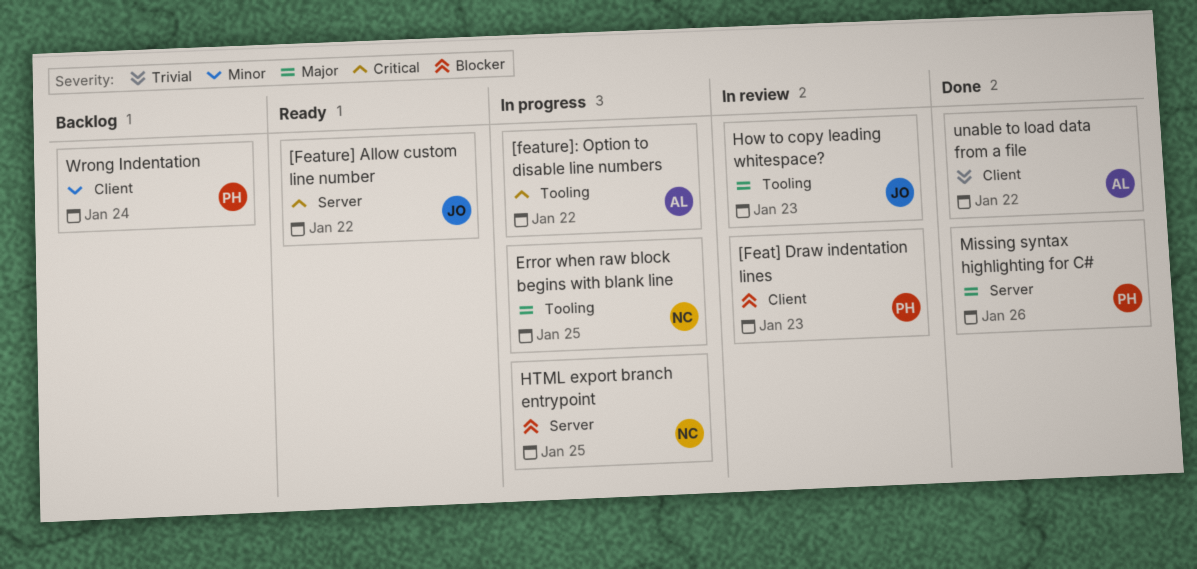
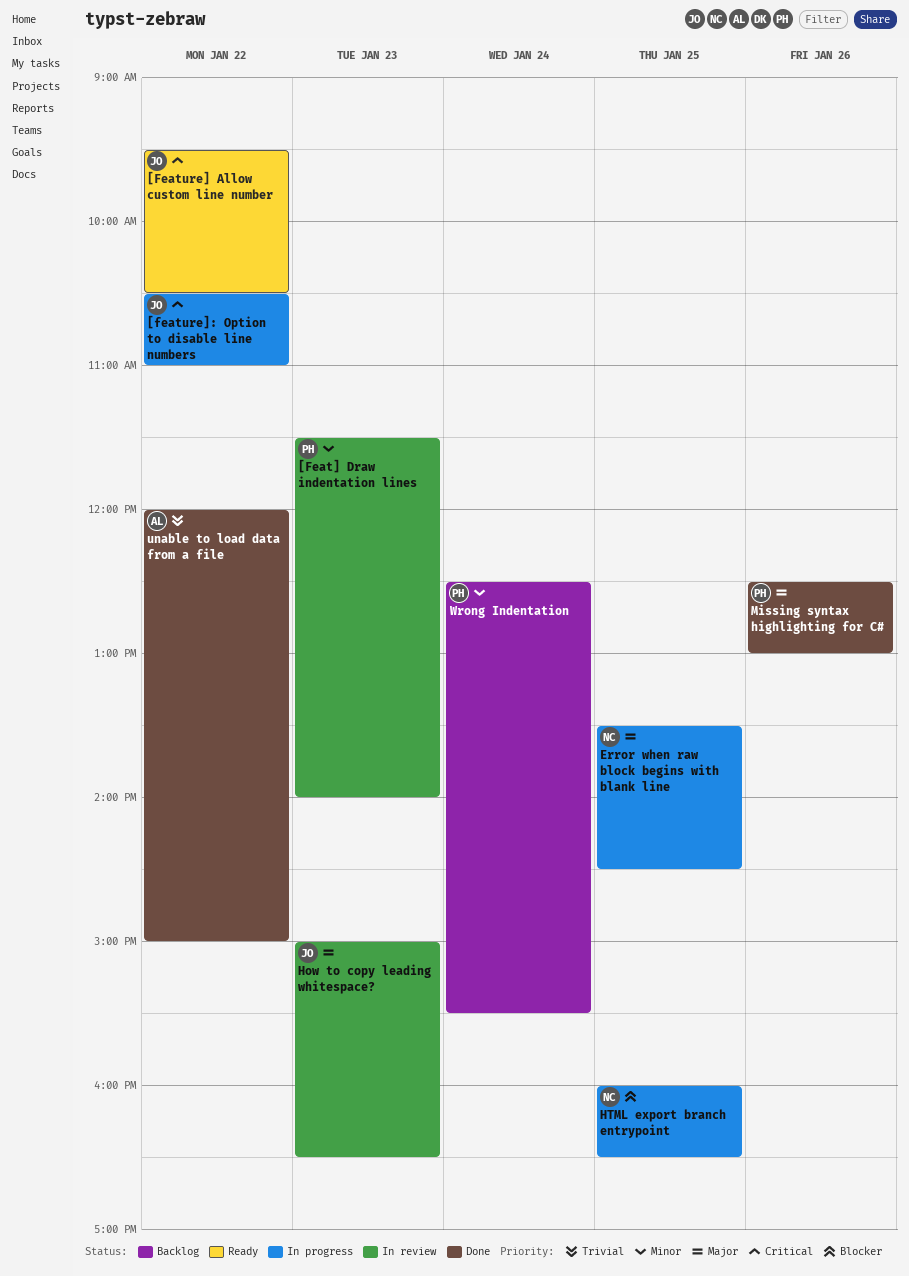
[Feat] Draw indentation lines, priority: Blocker -> Minor
[feature]: Option to disable line numbers, owner: AL -> JO

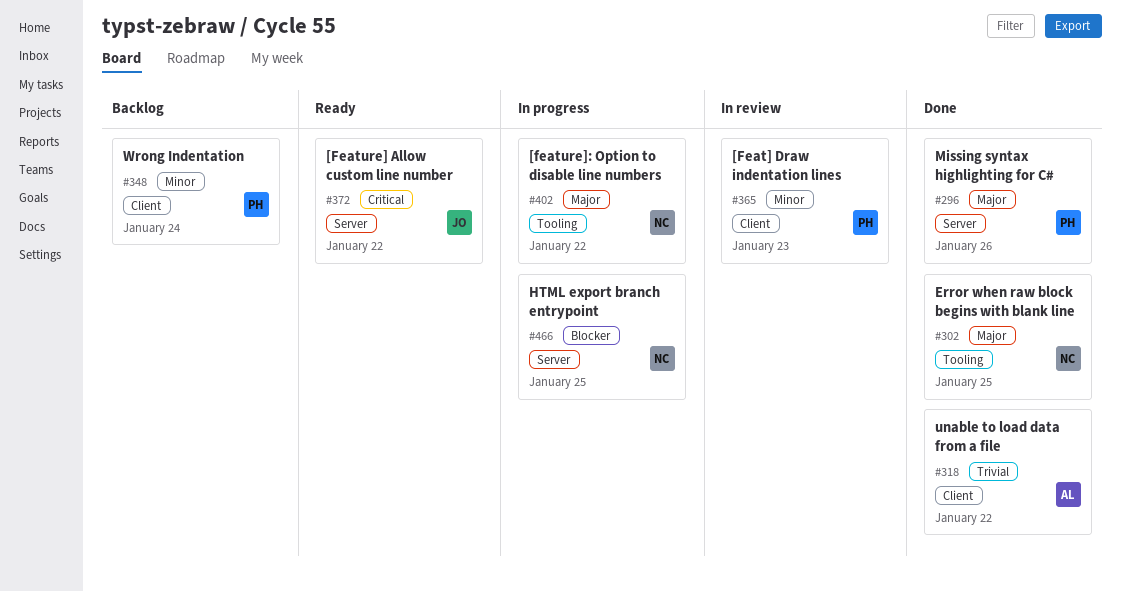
[feature]: Option to disable line numbers, owner: JO -> NC
[feature]: Option to disable line numbers, priority: Critical -> Major
Error when raw block begins with blank line, status: In progress -> Done
How to copy leading whitespace?: present -> none

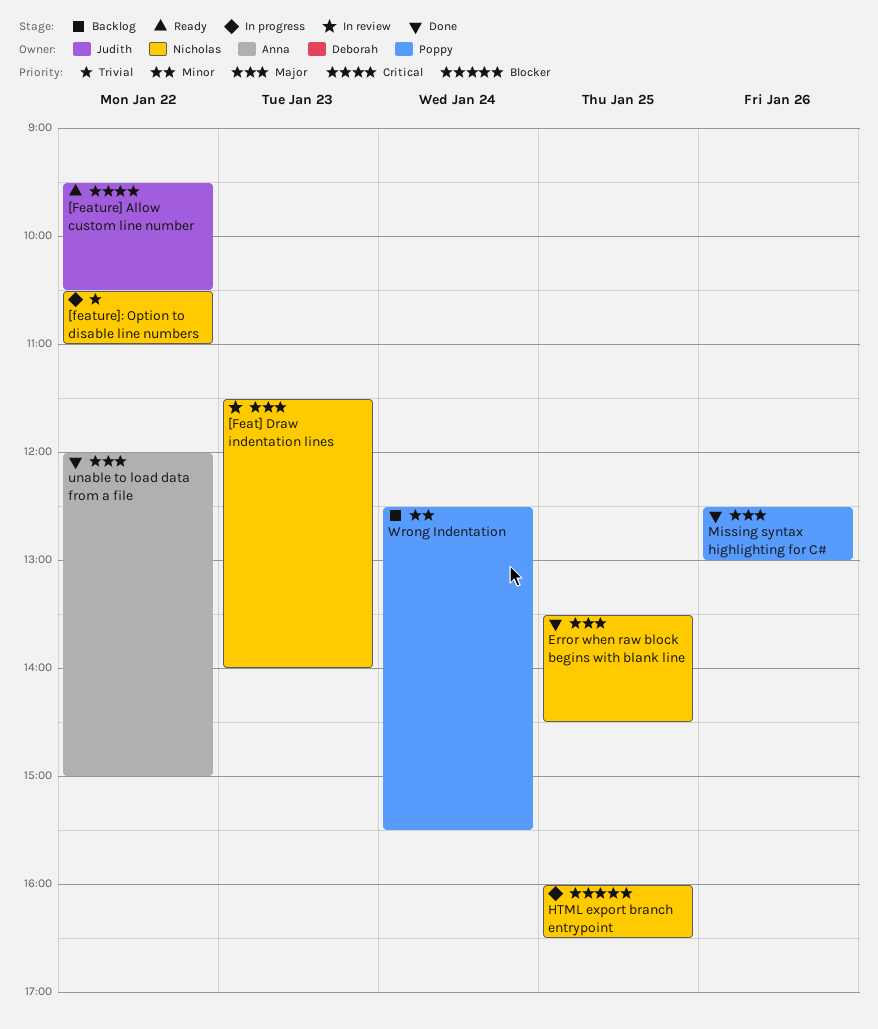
[Feat] Draw indentation lines, owner: Poppy -> Nicholas
[Feat] Draw indentation lines, priority: Minor -> Major
[feature]: Option to disable line numbers, priority: Major -> Trivial
unable to load data from a file, priority: Trivial -> Major

